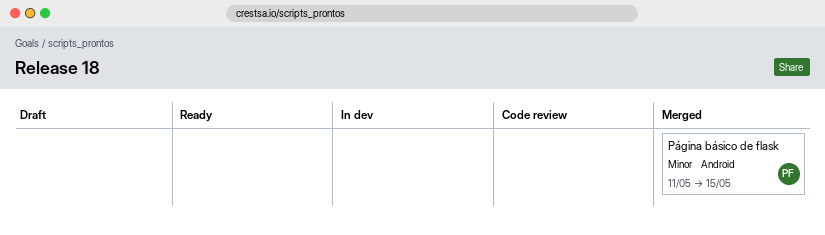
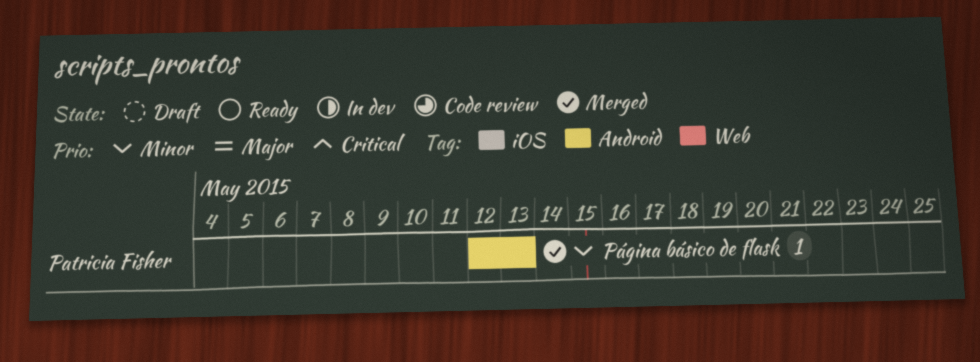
Página básico de flask, start: May 11 -> May 12
Página básico de flask, due: May 15 -> May 13

